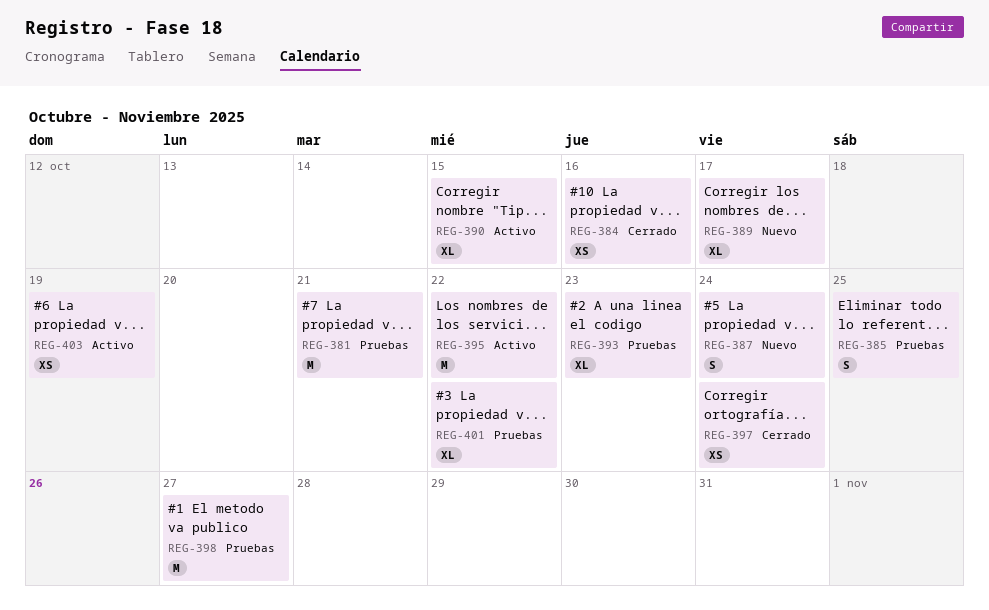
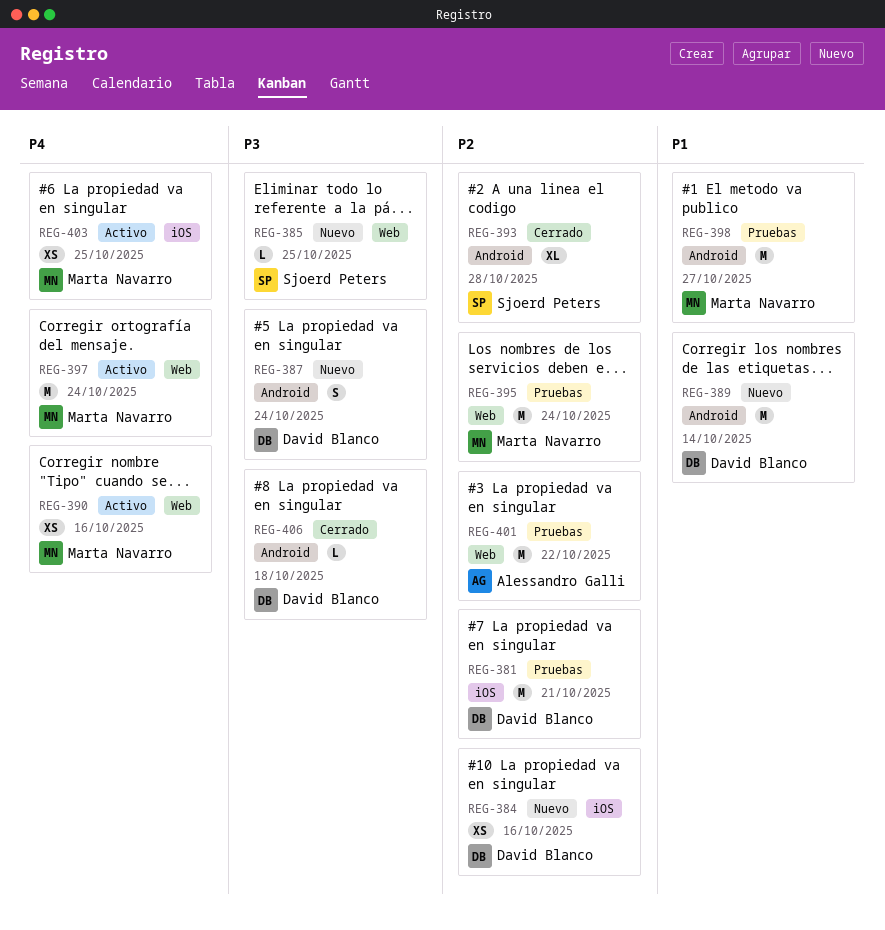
REG-384, status: Cerrado -> Nuevo
REG-385, status: Pruebas -> Nuevo
REG-385, estimate: S -> L
REG-389, estimate: XL -> M
REG-389, due: Oct 17 -> Oct 14
REG-390, estimate: XL -> XS
REG-390, due: Oct 15 -> Oct 16
REG-393, status: Pruebas -> Cerrado
REG-393, due: Oct 23 -> Oct 28
REG-395, status: Activo -> Pruebas
REG-395, due: Oct 22 -> Oct 24
REG-397, status: Cerrado -> Activo
REG-397, estimate: XS -> M
REG-401, estimate: XL -> M
REG-403, due: Oct 19 -> Oct 25
REG-406: none -> present

